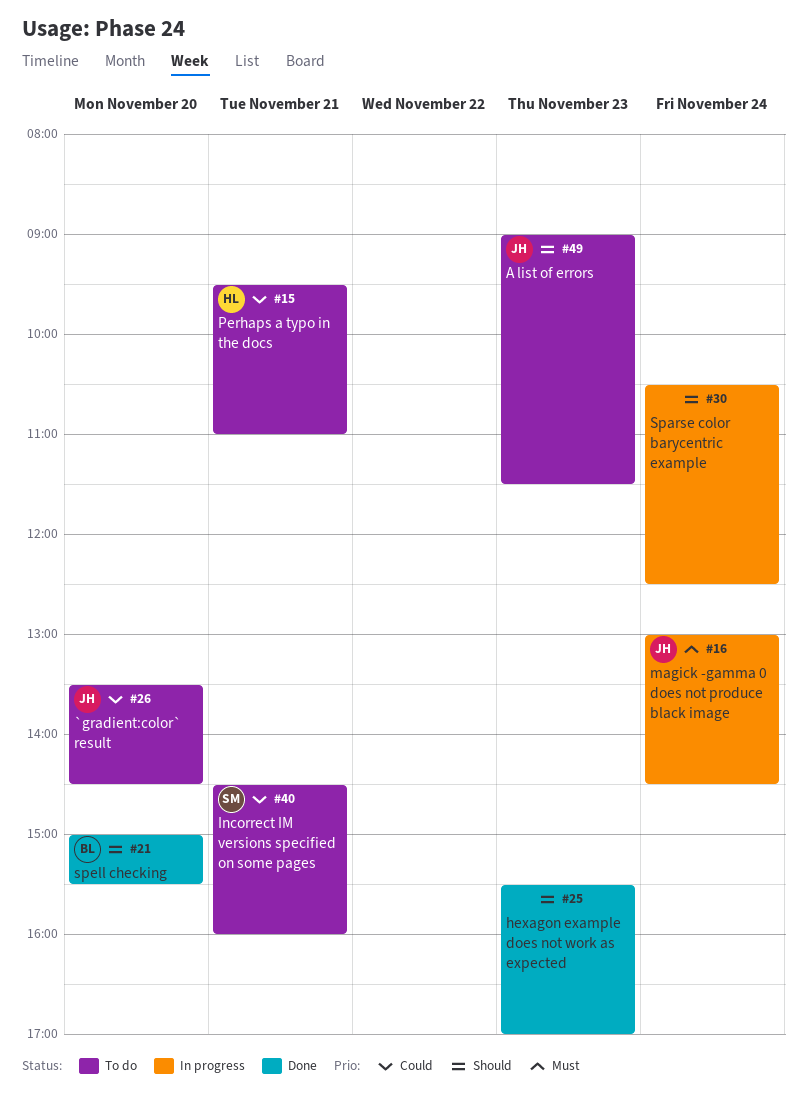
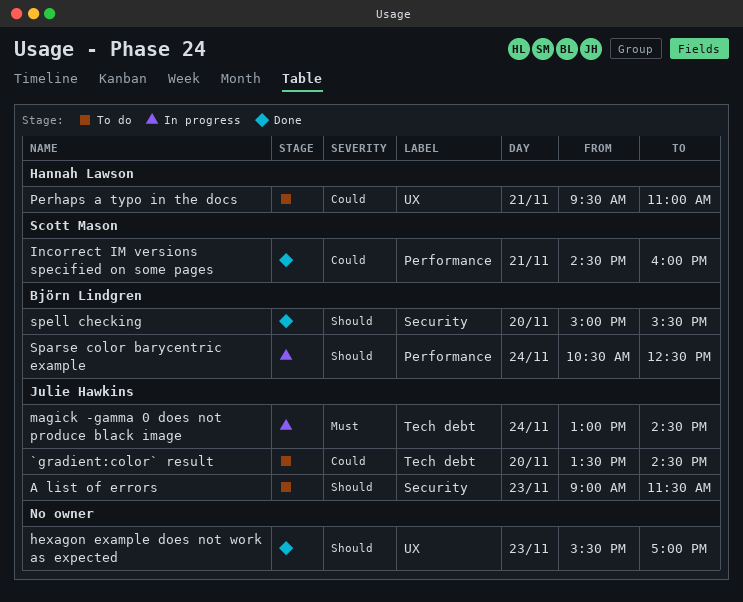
Incorrect IM versions specified on some pages, status: To do -> Done
Sparse color barycentric example, owner: none -> Björn Lindgren

